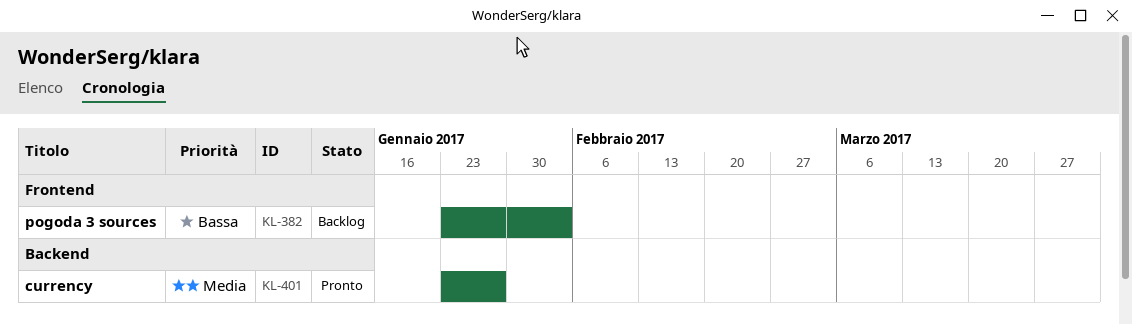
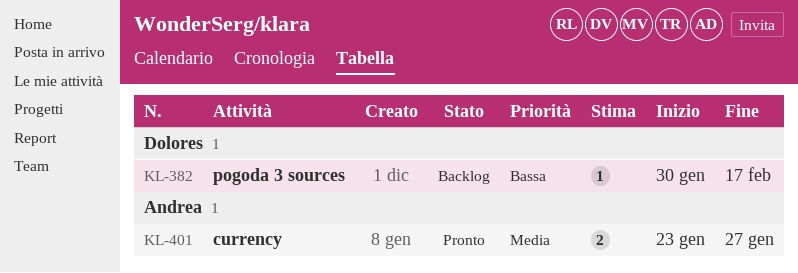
KL-382, start: Jan 23 -> Jan 30
KL-382, due: Feb 3 -> Feb 17

